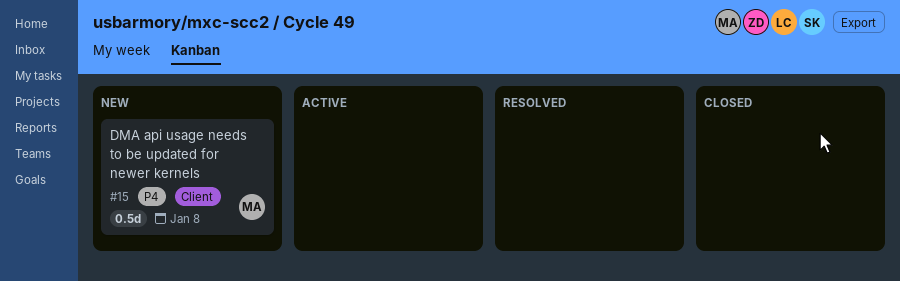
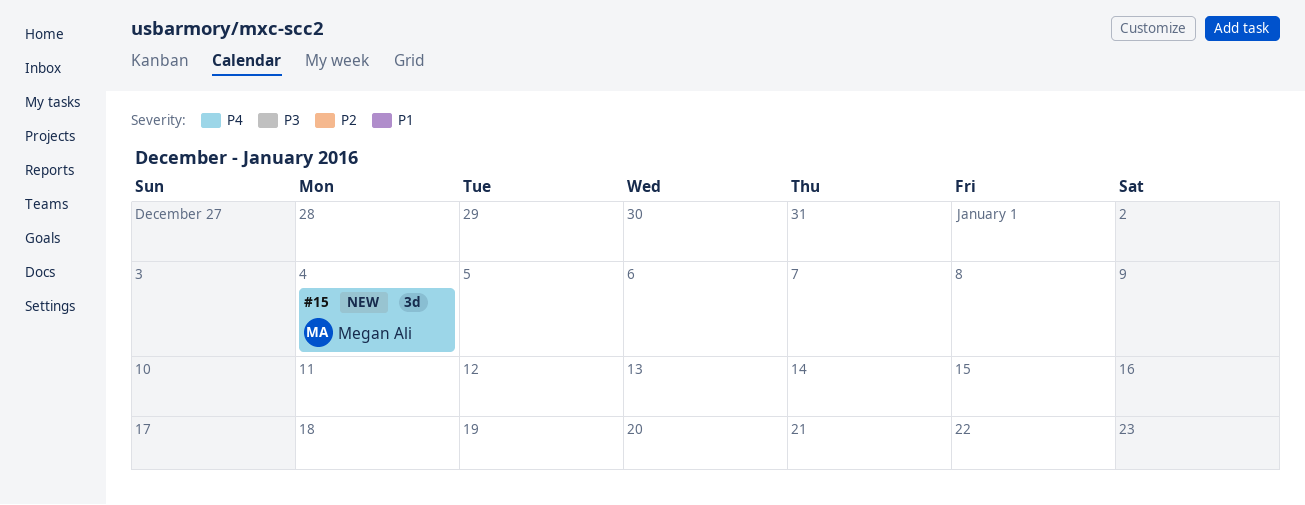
#15, estimate: 0.5d -> 3d
#15, due: Jan 8 -> Jan 4

